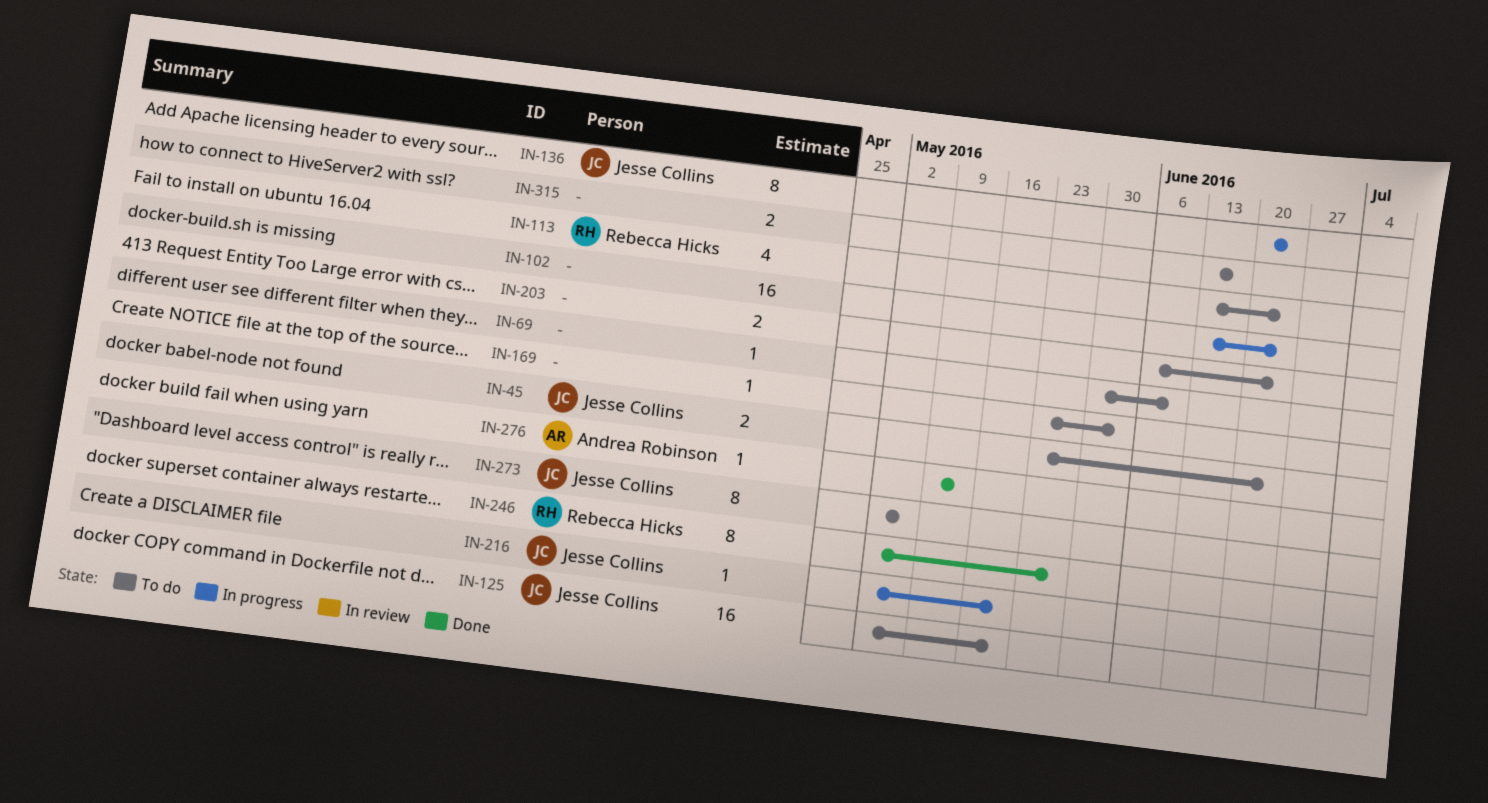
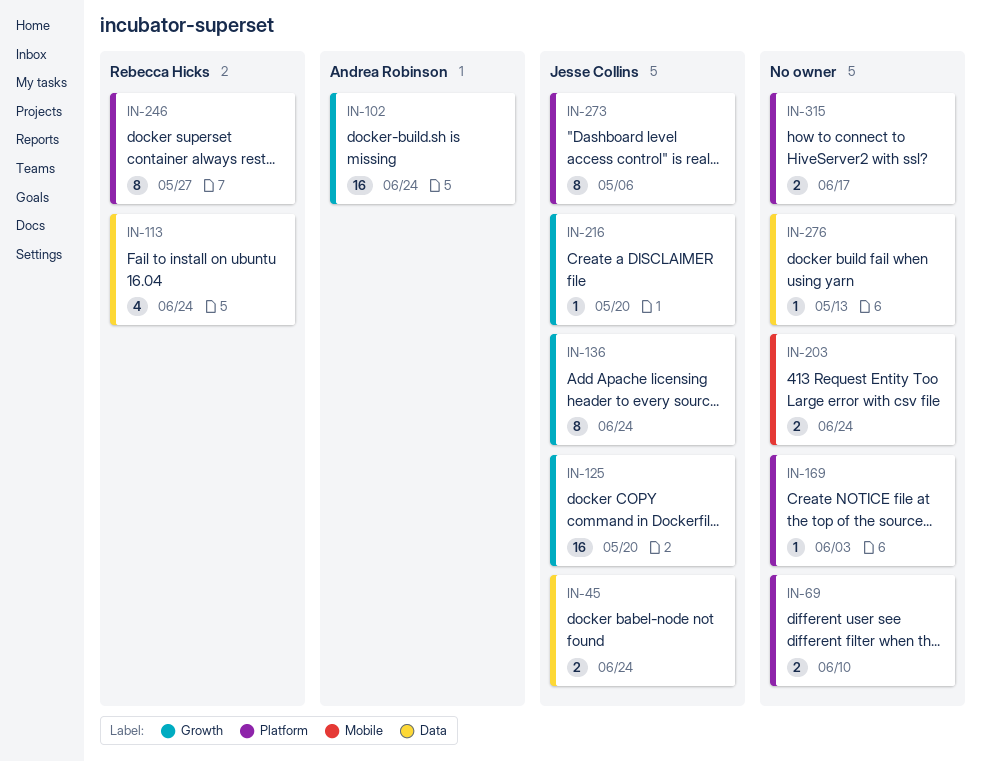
IN-69, estimate: 1 -> 2
IN-102, owner: none -> Andrea Robinson
IN-276, owner: Andrea Robinson -> none

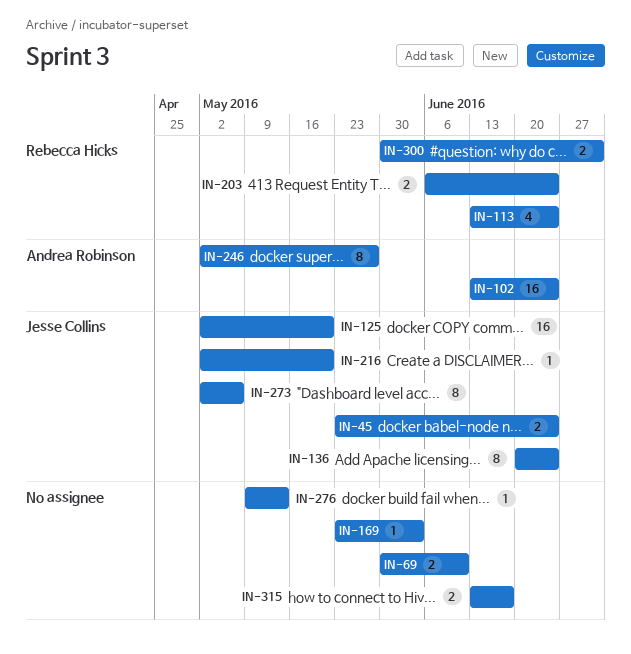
IN-203, owner: none -> Rebecca Hicks
IN-246, owner: Rebecca Hicks -> Andrea Robinson
IN-300: none -> present

